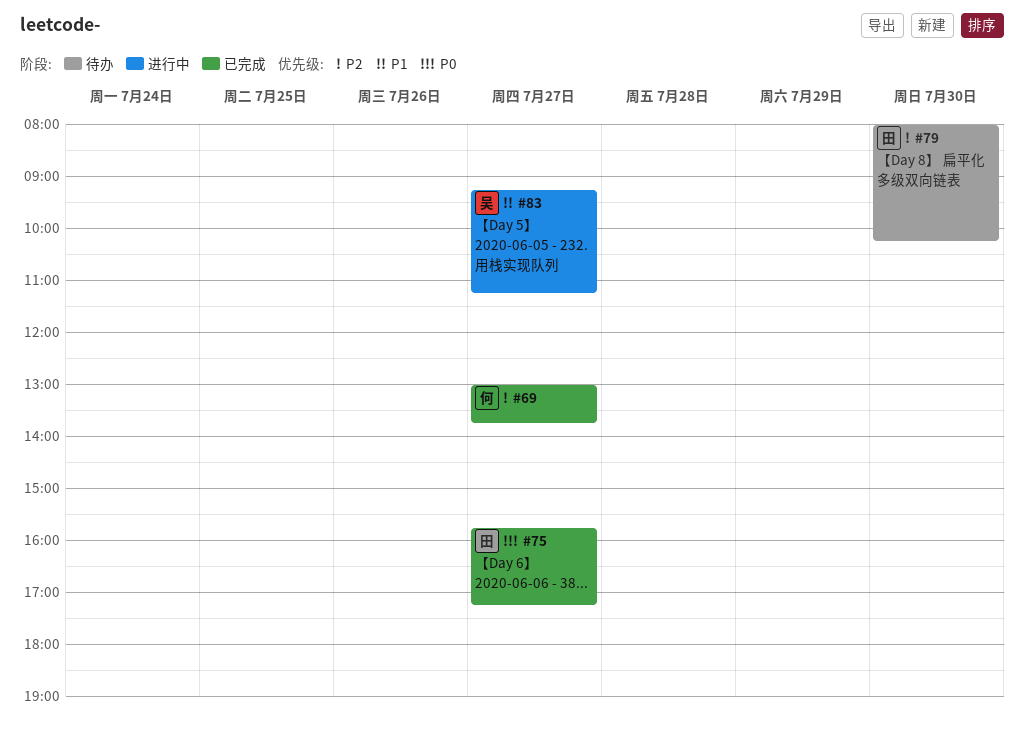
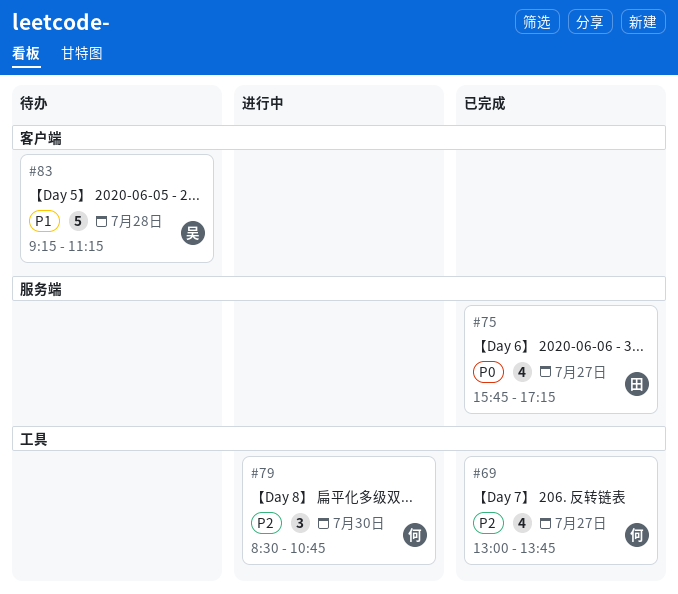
#79, status: 待办 -> 进行中
#79, owner: 田 -> 何
#79, begins: 08:00 -> 08:30
#79, ends: 10:15 -> 10:45
#83, status: 进行中 -> 待办
#83, day: Jul 27 -> Jul 28

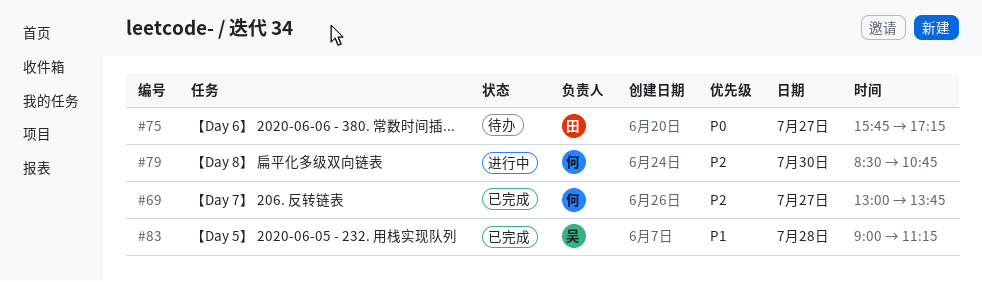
#75, status: 已完成 -> 待办
#83, status: 待办 -> 已完成
#83, begins: 09:15 -> 09:00

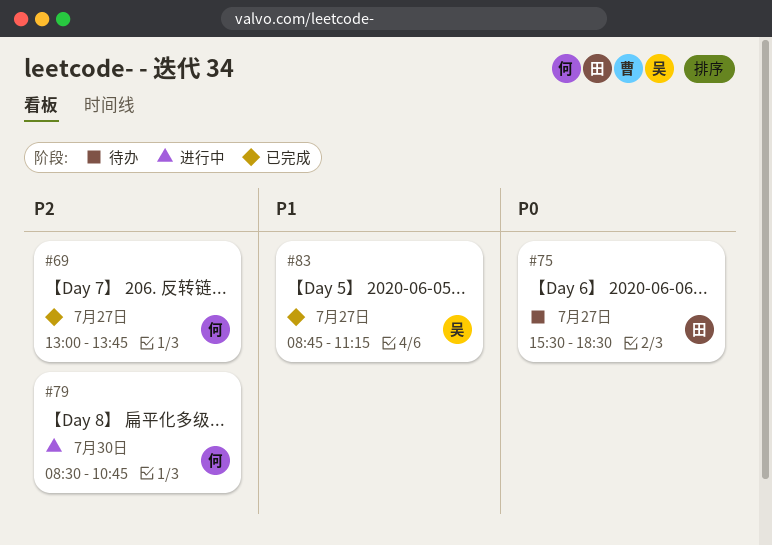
#75, begins: 15:45 -> 15:30
#75, ends: 17:15 -> 18:30
#83, day: Jul 28 -> Jul 27
#83, begins: 09:00 -> 08:45

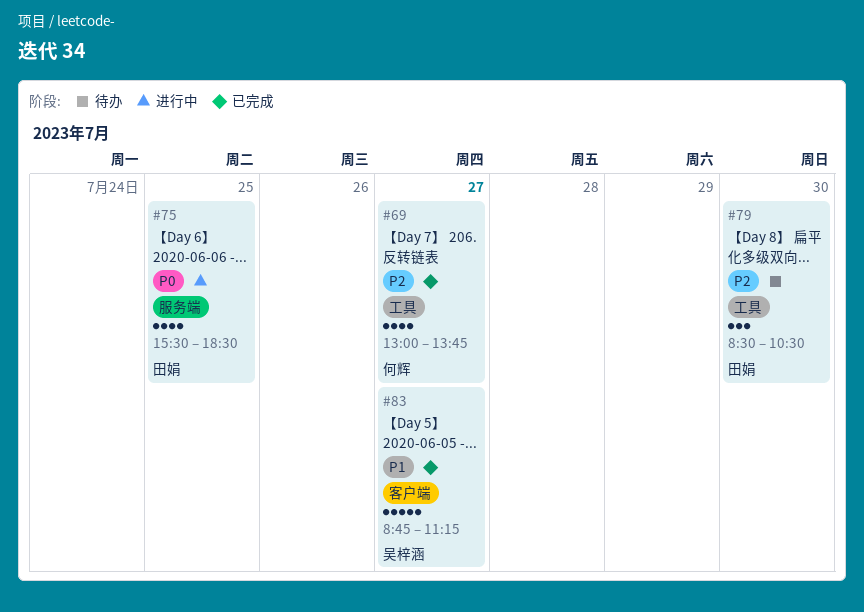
#75, status: 待办 -> 进行中
#75, day: Jul 27 -> Jul 25
#79, status: 进行中 -> 待办
#79, owner: 何辉 -> 田娟
#79, ends: 10:45 -> 10:30

